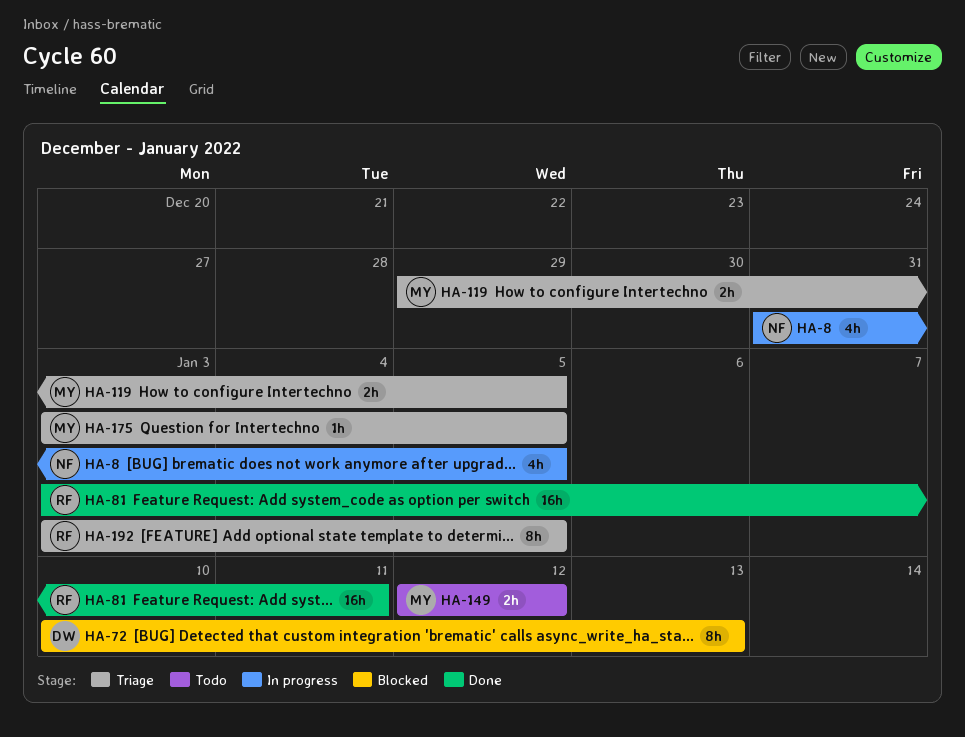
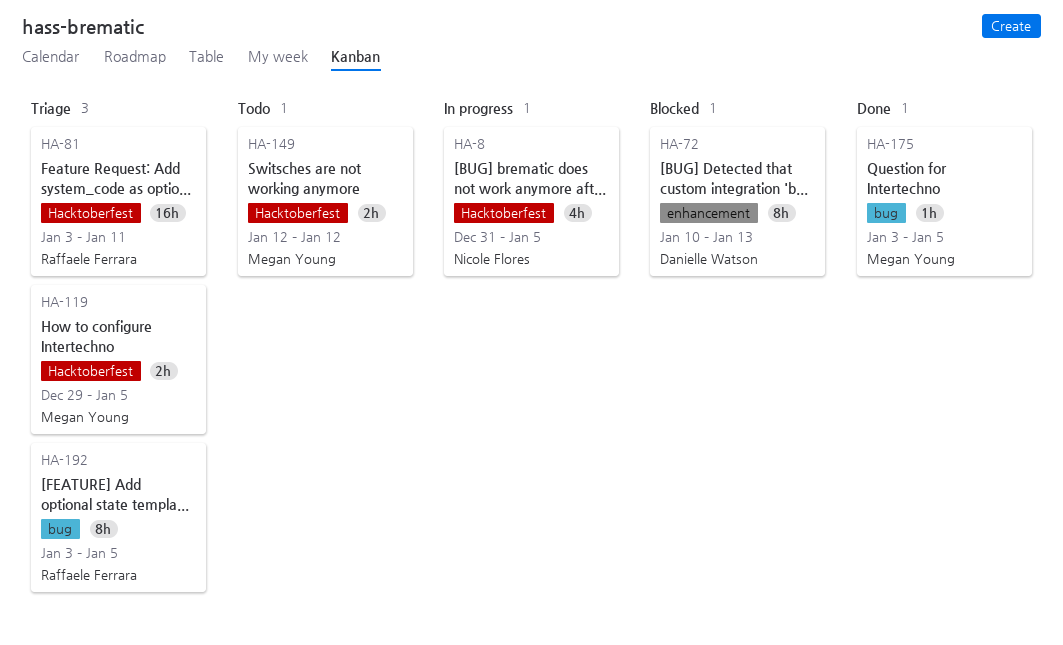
HA-81, status: Done -> Triage
HA-175, status: Triage -> Done

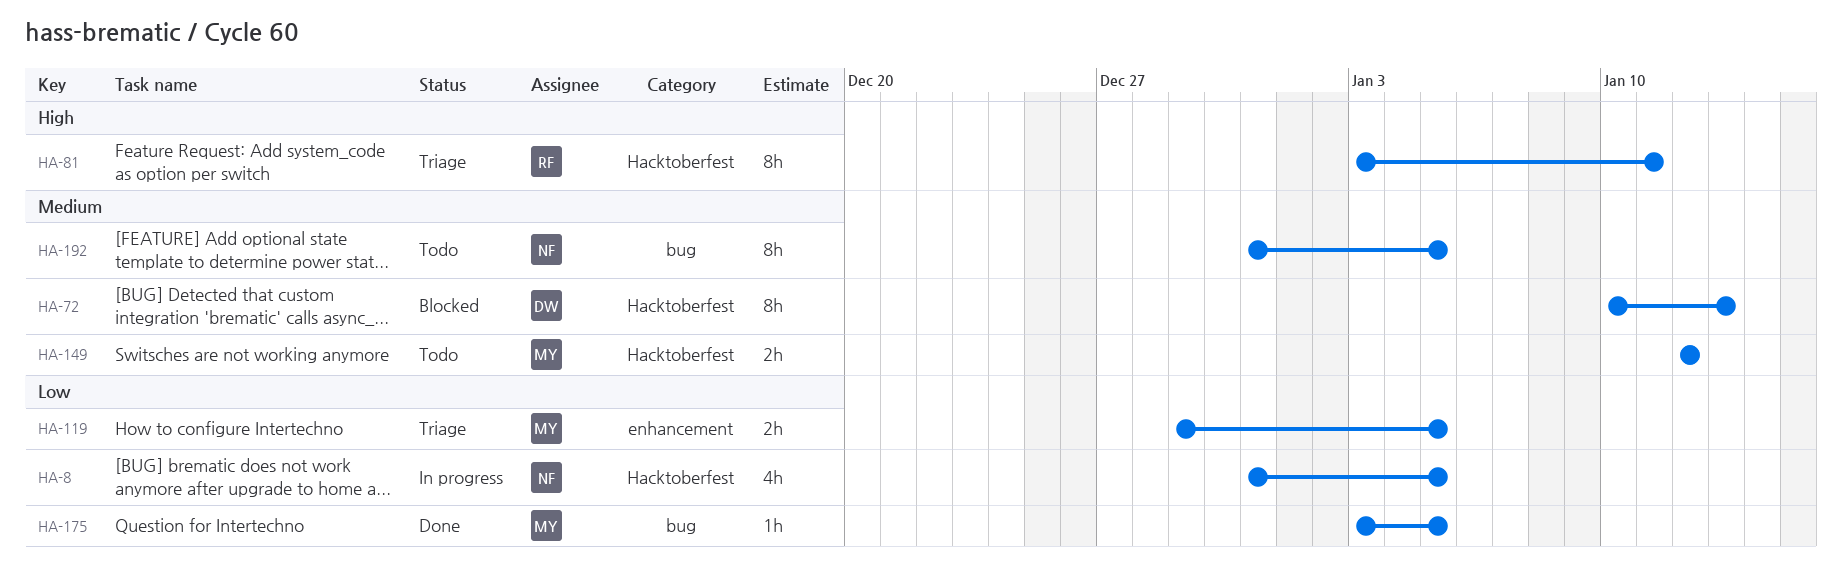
HA-72, label: enhancement -> Hacktoberfest
HA-81, estimate: 16h -> 8h
HA-119, label: Hacktoberfest -> enhancement
HA-192, status: Triage -> Todo
HA-192, owner: Raffaele Ferrara -> Nicole Flores
HA-192, start: Jan 3 -> Dec 31

